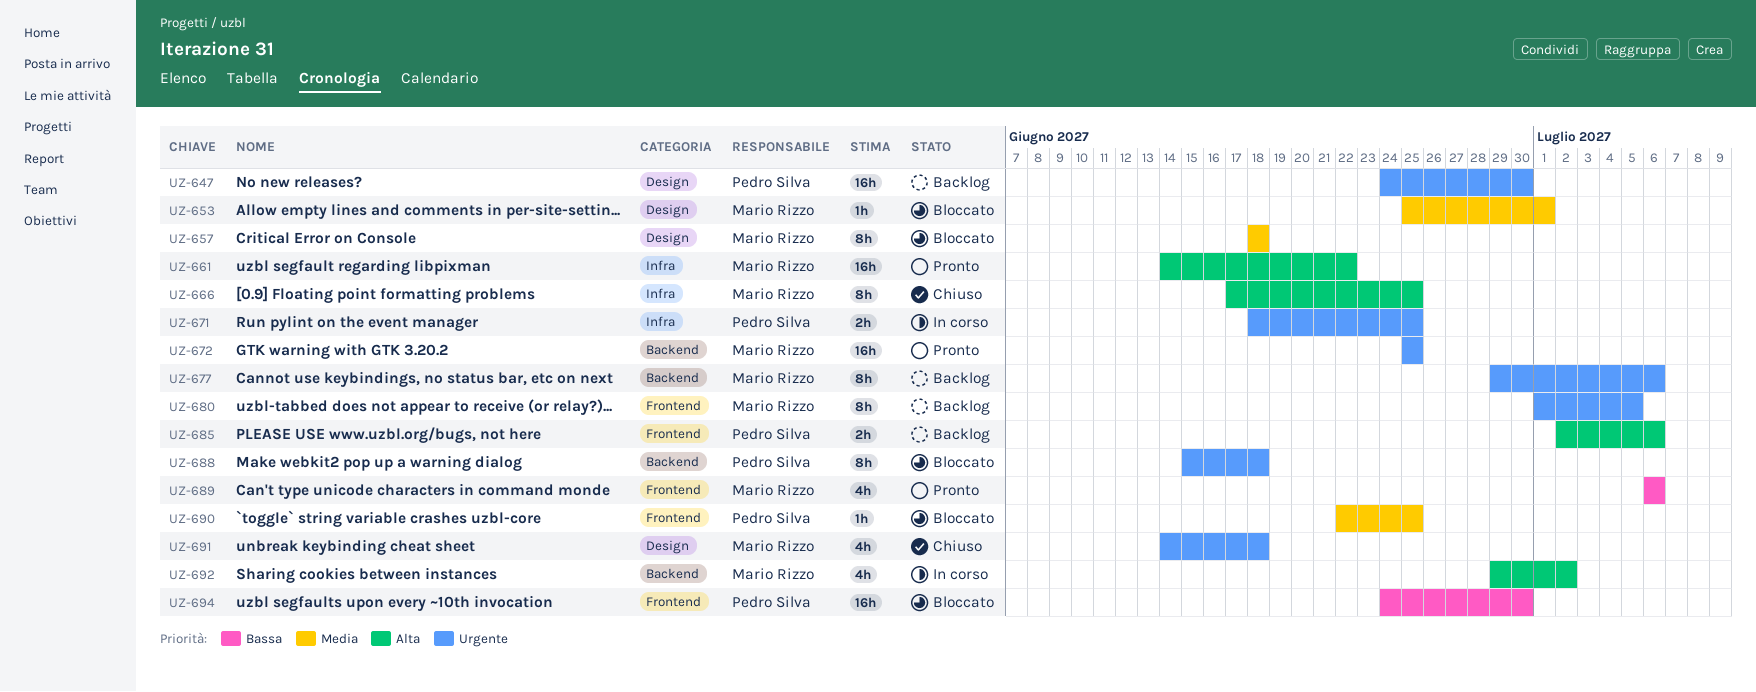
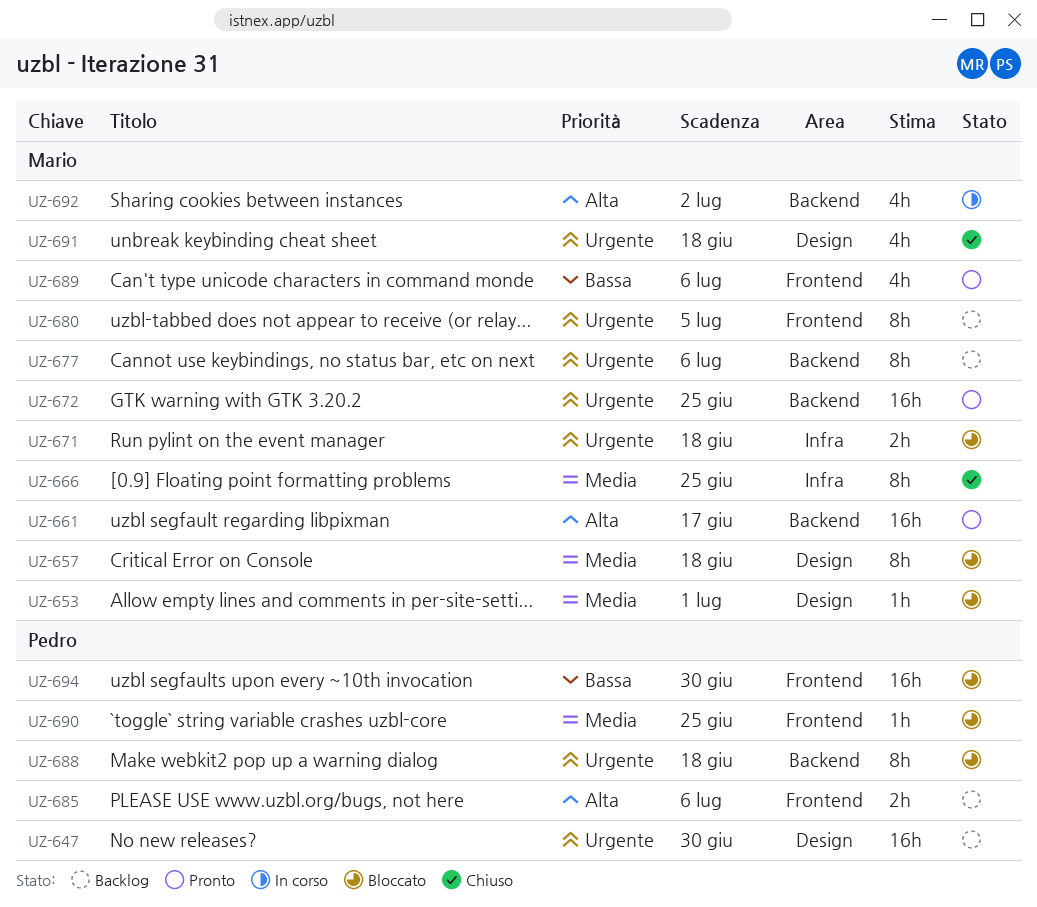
UZ-661, label: Infra -> Backend
UZ-661, due: Jun 22 -> Jun 17
UZ-666, priority: Alta -> Media
UZ-671, status: In corso -> Bloccato
UZ-671, owner: Pedro Silva -> Mario Rizzo
UZ-671, due: Jun 25 -> Jun 18

